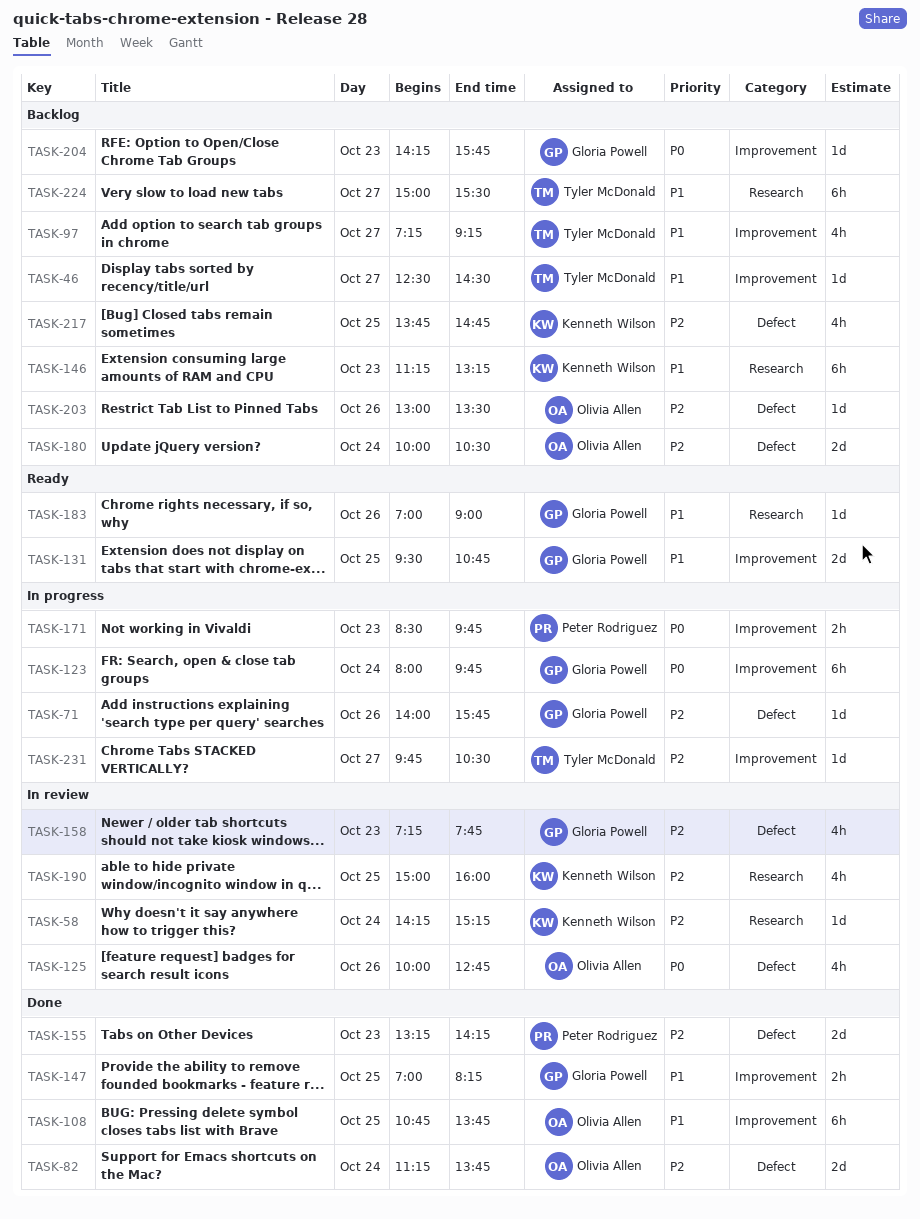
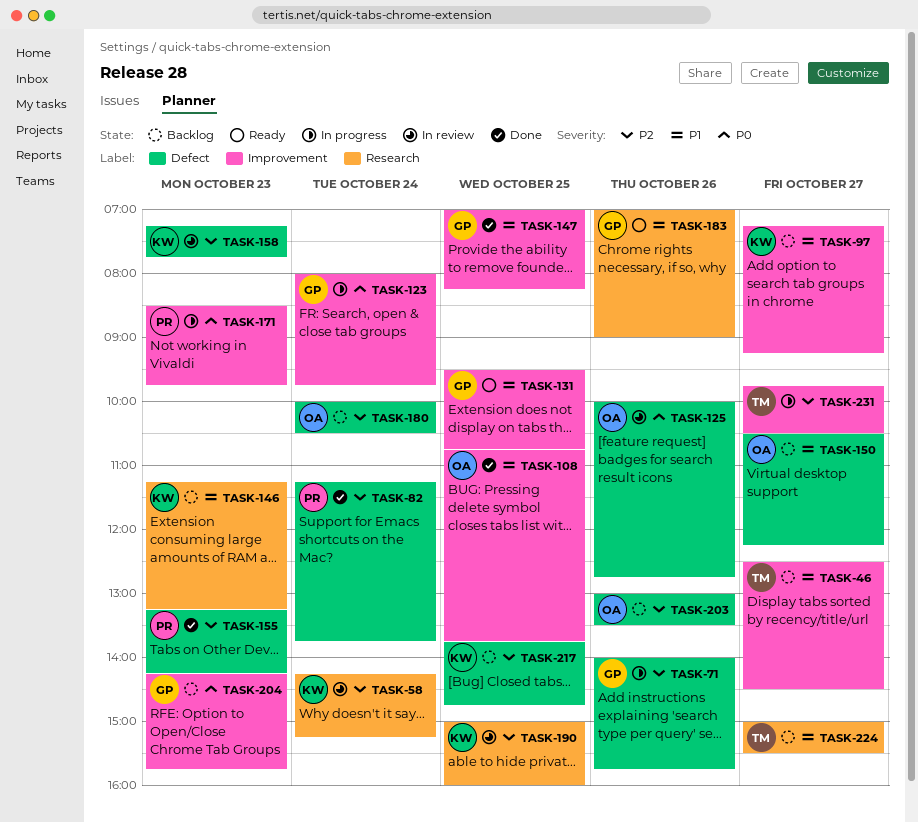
TASK-82, owner: Olivia Allen -> Peter Rodriguez
TASK-97, owner: Tyler McDonald -> Kenneth Wilson
TASK-150: none -> present
TASK-158, owner: Gloria Powell -> Kenneth Wilson

